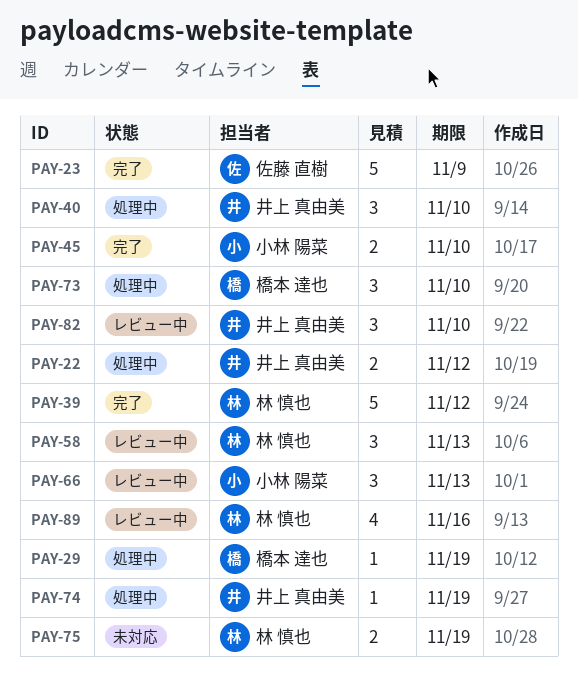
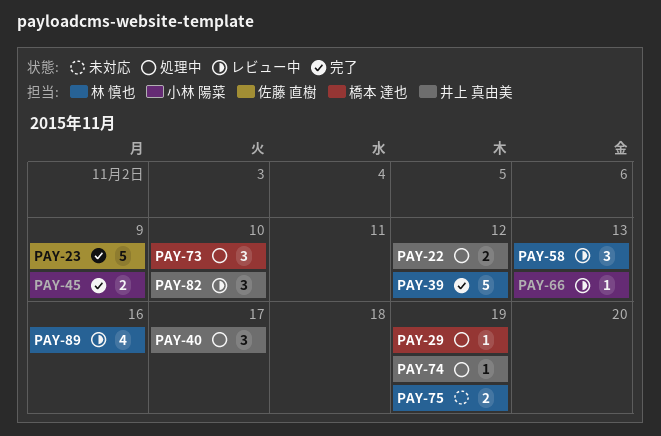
PAY-40, due: Nov 10 -> Nov 17
PAY-45, due: Nov 10 -> Nov 9
PAY-66, estimate: 3 -> 1

